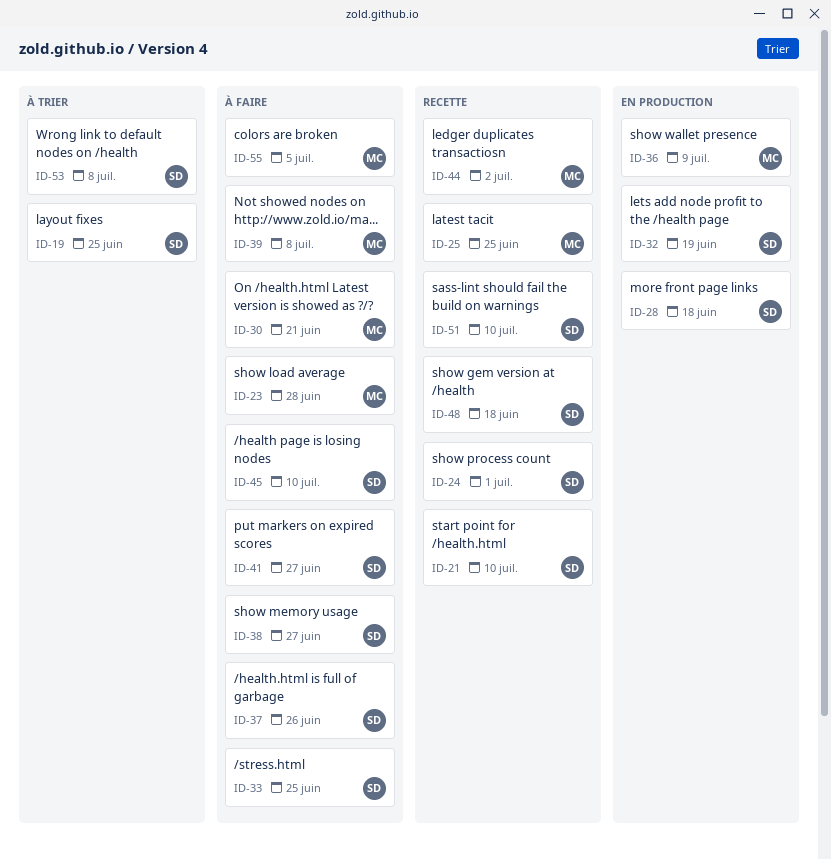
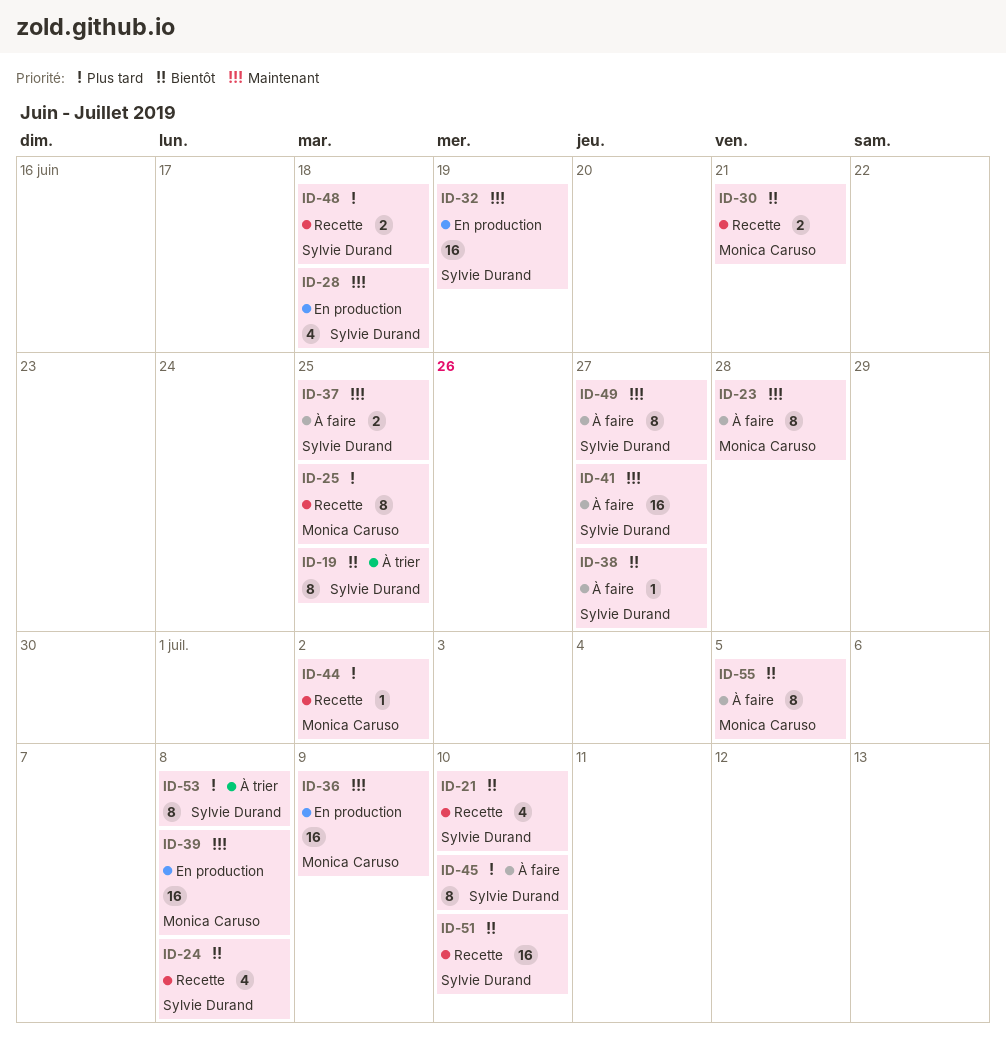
ID-24, due: Jul 1 -> Jul 8
ID-30, status: À faire -> Recette
ID-33: present -> none
ID-37, due: Jun 26 -> Jun 25
ID-39, status: À faire -> En production
ID-49: none -> present

